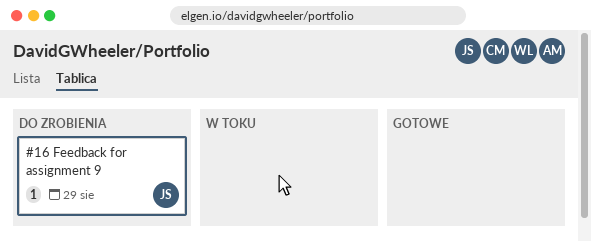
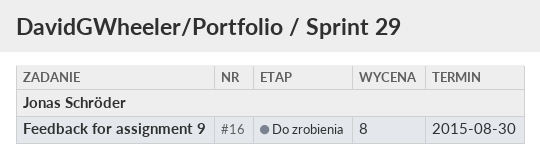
#16, estimate: 1 -> 8
#16, due: Aug 29 -> Aug 30

